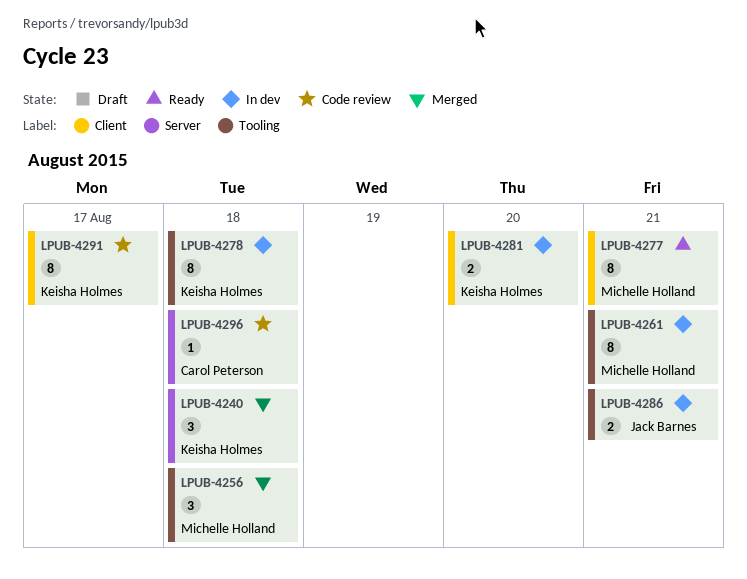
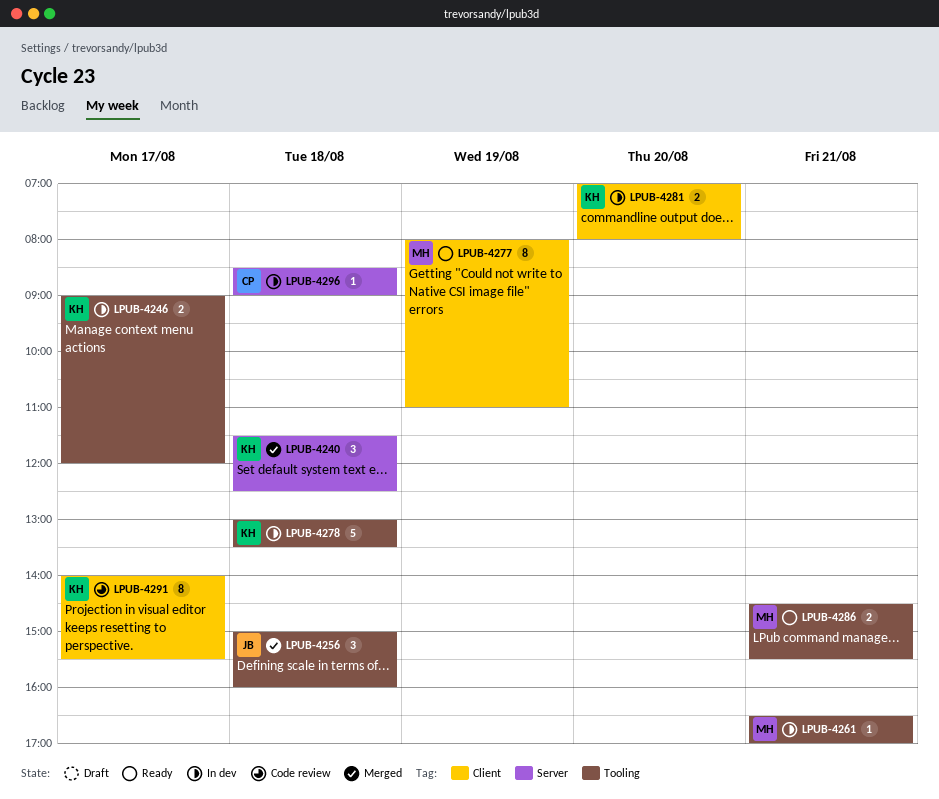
LPUB-4246: none -> present
LPUB-4256, owner: Michelle Holland -> Jack Barnes
LPUB-4261, estimate: 8 -> 1
LPUB-4277, day: Aug 21 -> Aug 19
LPUB-4278, estimate: 8 -> 5
LPUB-4286, status: In dev -> Ready
LPUB-4286, owner: Jack Barnes -> Michelle Holland
LPUB-4296, status: Code review -> In dev

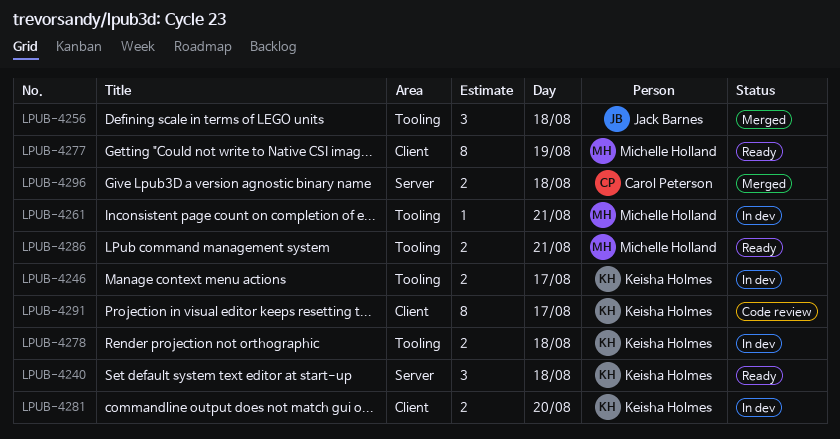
LPUB-4240, status: Merged -> Ready
LPUB-4278, estimate: 5 -> 2
LPUB-4296, status: In dev -> Merged
LPUB-4296, estimate: 1 -> 2

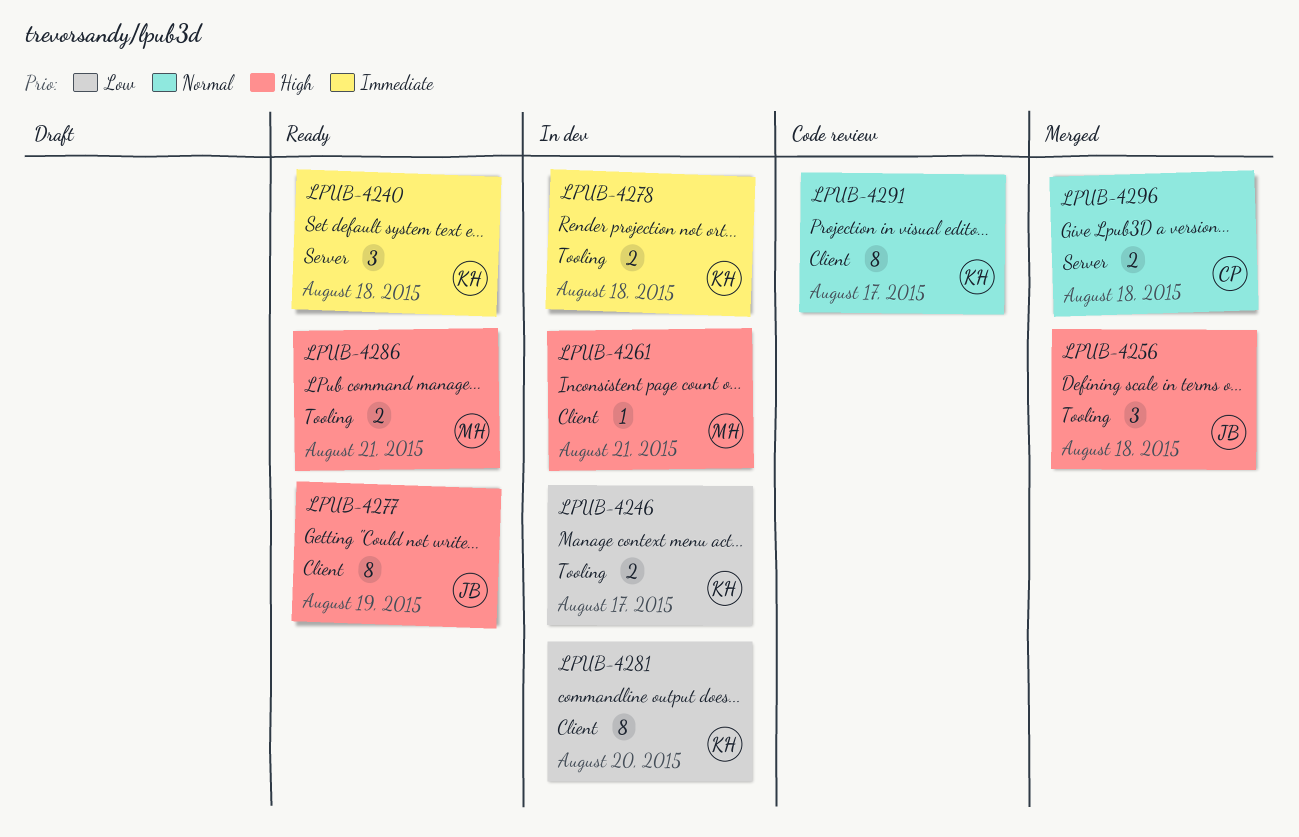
LPUB-4261, label: Tooling -> Client
LPUB-4277, owner: Michelle Holland -> Jack Barnes
LPUB-4281, estimate: 2 -> 8

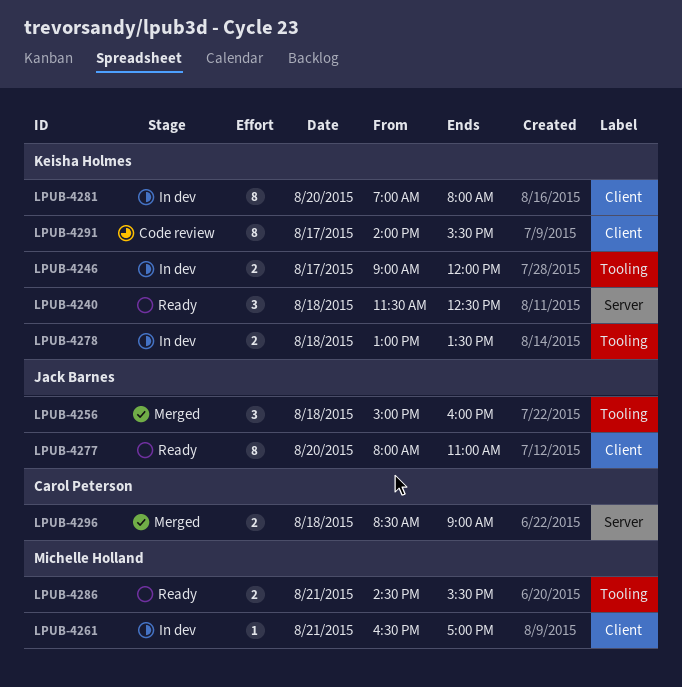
LPUB-4277, day: Aug 19 -> Aug 20

